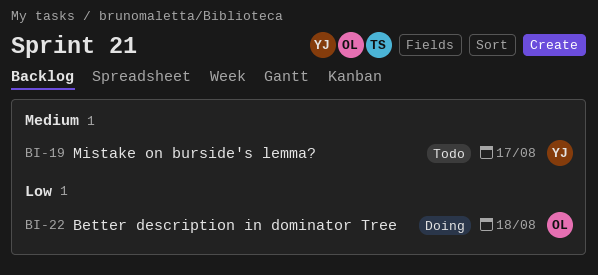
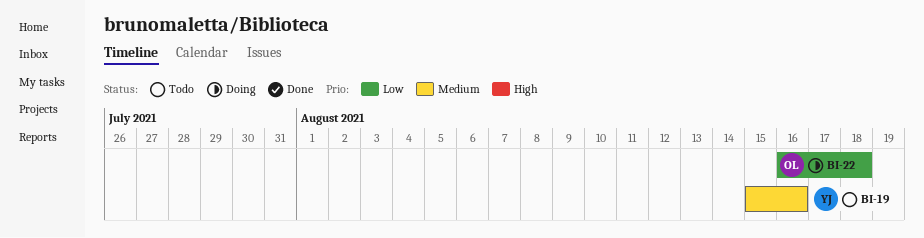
BI-19, due: Aug 17 -> Aug 16

